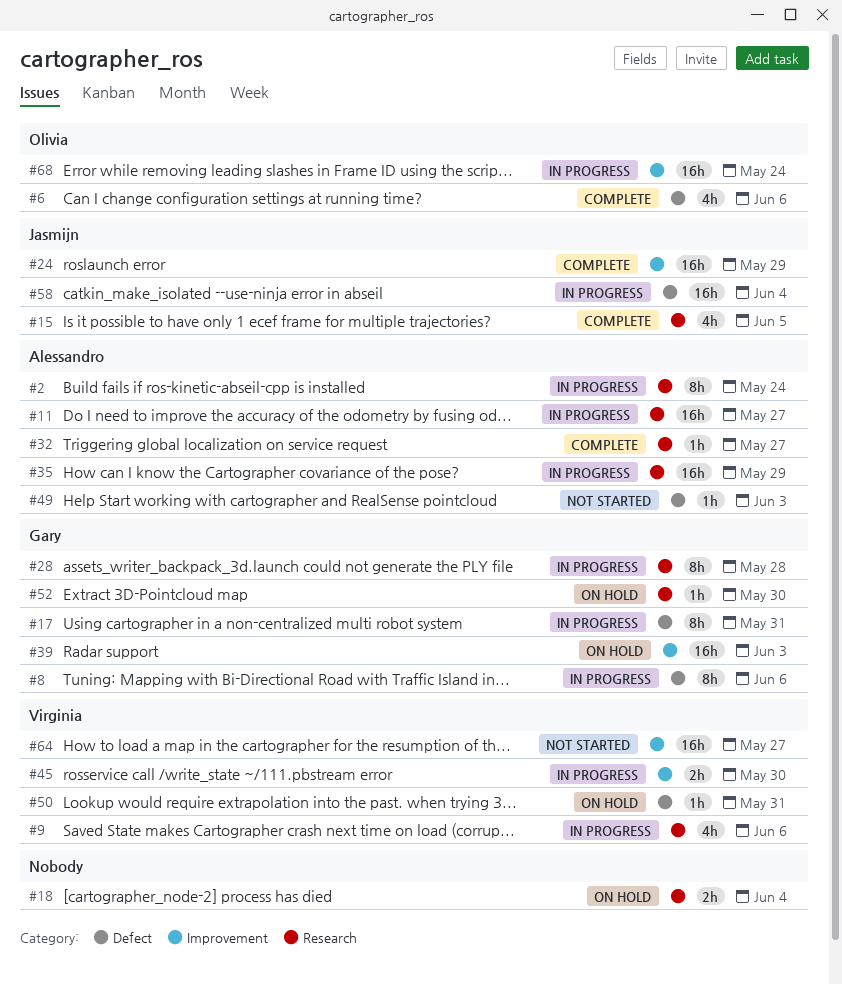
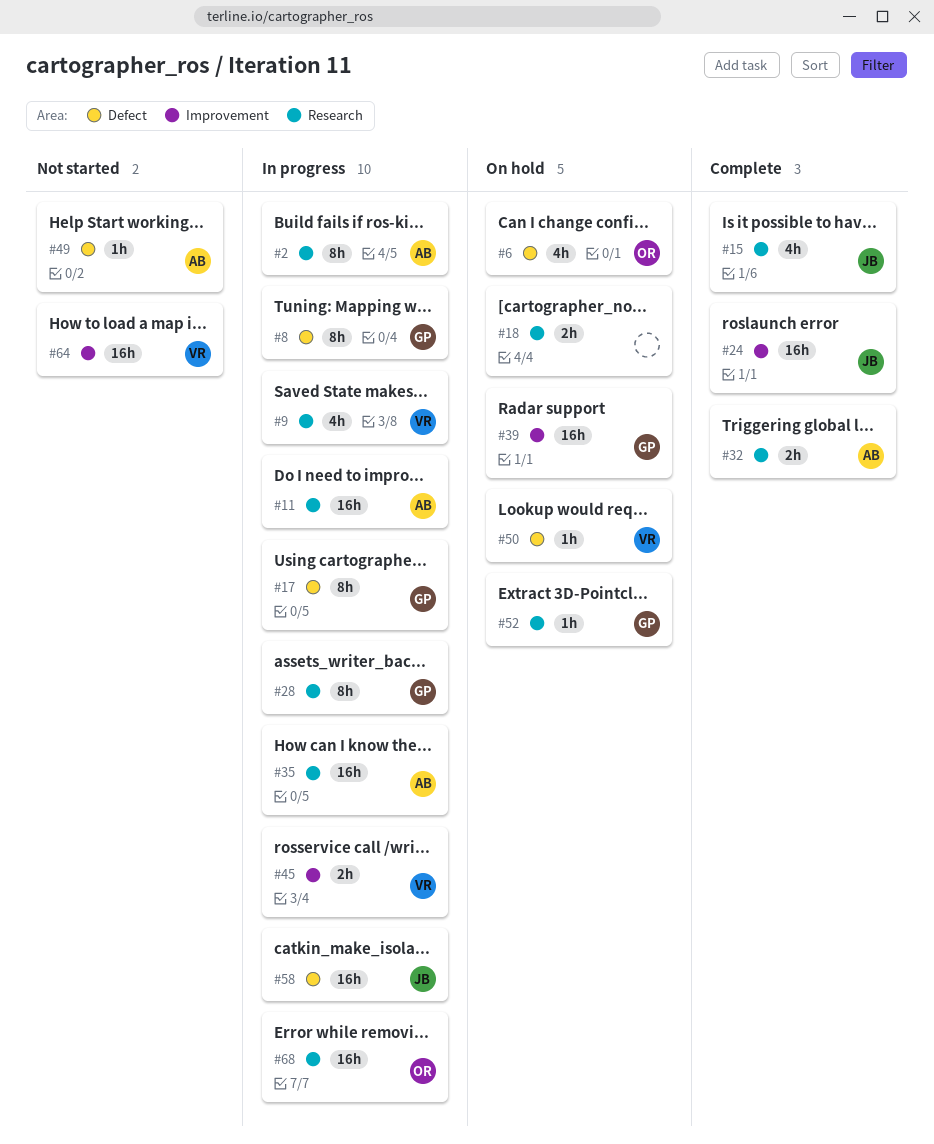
#6, status: Complete -> On hold
#32, estimate: 1h -> 2h
#68, label: Improvement -> Research

